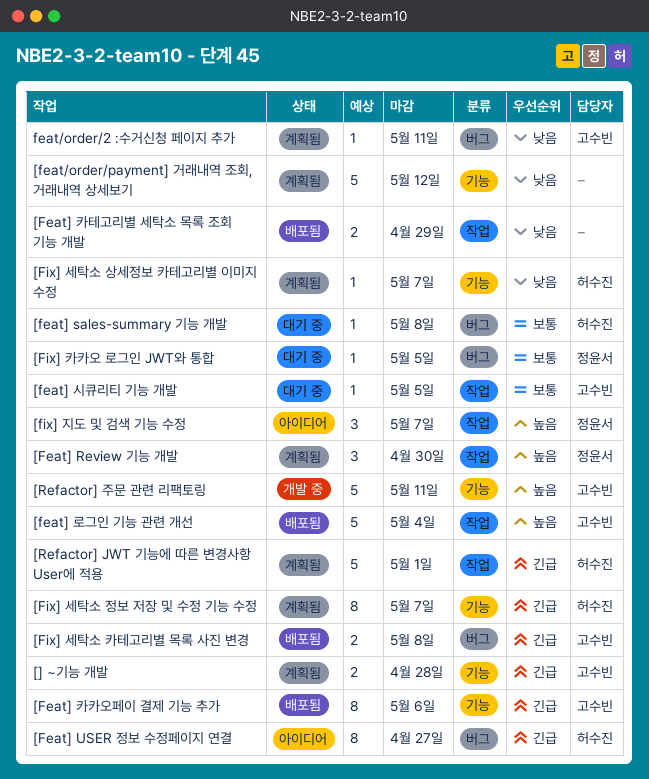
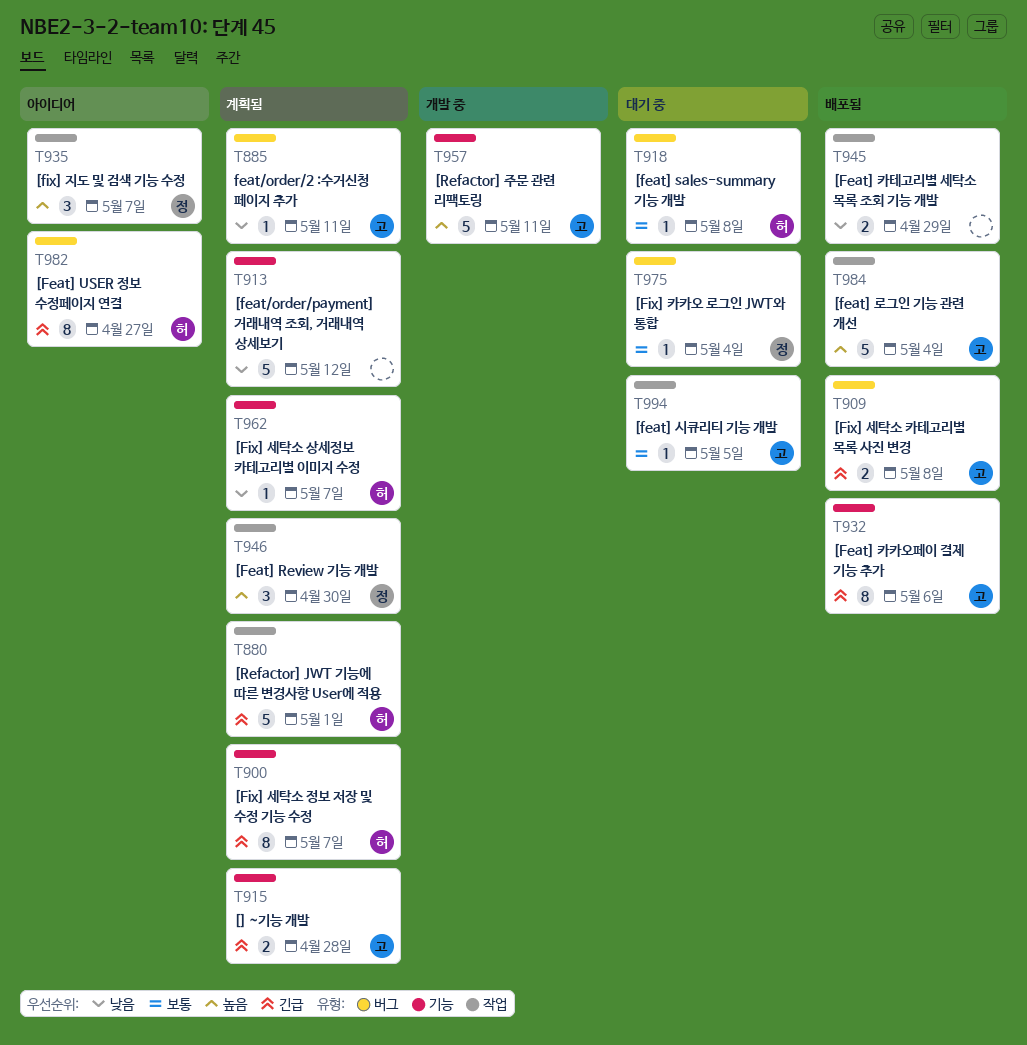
[Fix] 카카오 로그인 JWT와 통합, due: May 5 -> May 4

